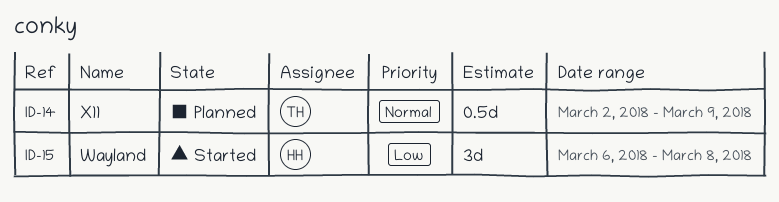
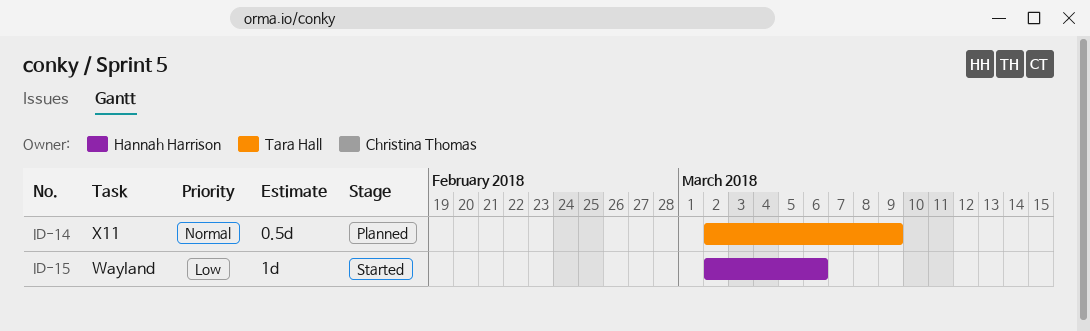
ID-15, estimate: 3d -> 1d
ID-15, start: Mar 6 -> Mar 2
ID-15, due: Mar 8 -> Mar 6

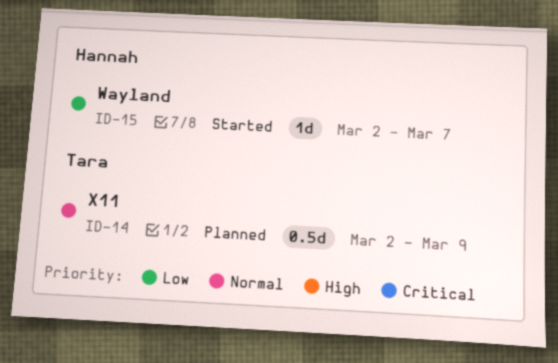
ID-15, due: Mar 6 -> Mar 7

